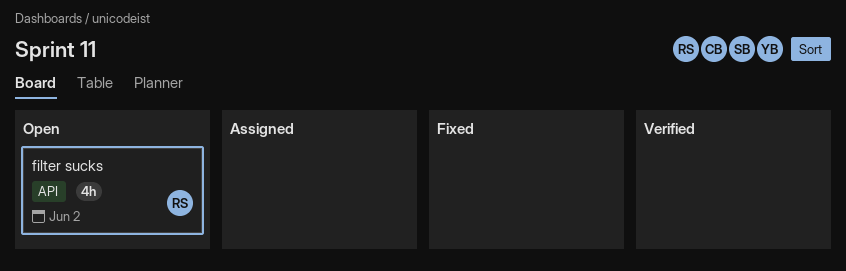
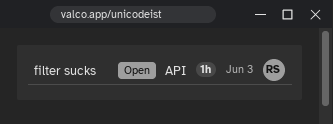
filter sucks, estimate: 4h -> 1h
filter sucks, due: Jun 2 -> Jun 3

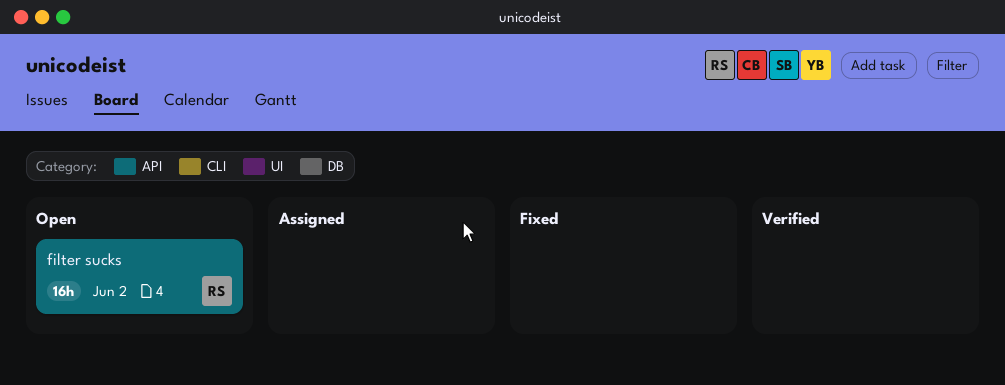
filter sucks, estimate: 1h -> 16h
filter sucks, due: Jun 3 -> Jun 2

